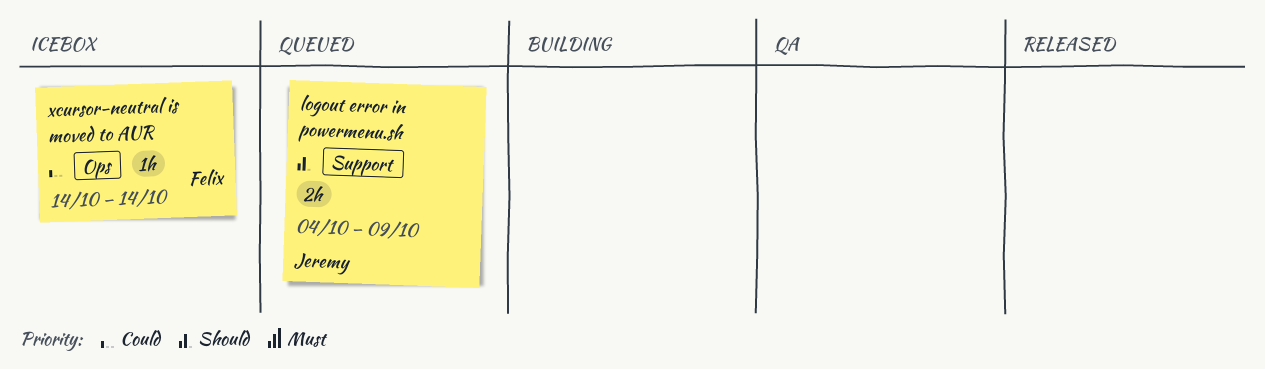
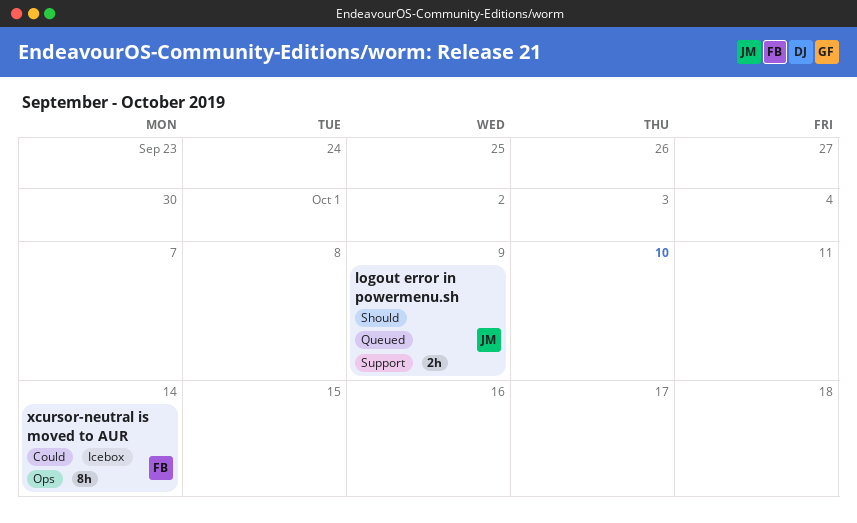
xcursor-neutral is moved to AUR, estimate: 1h -> 8h

